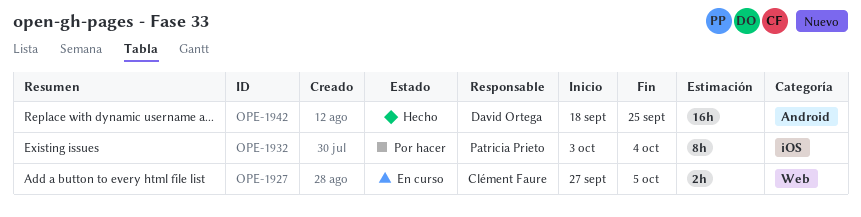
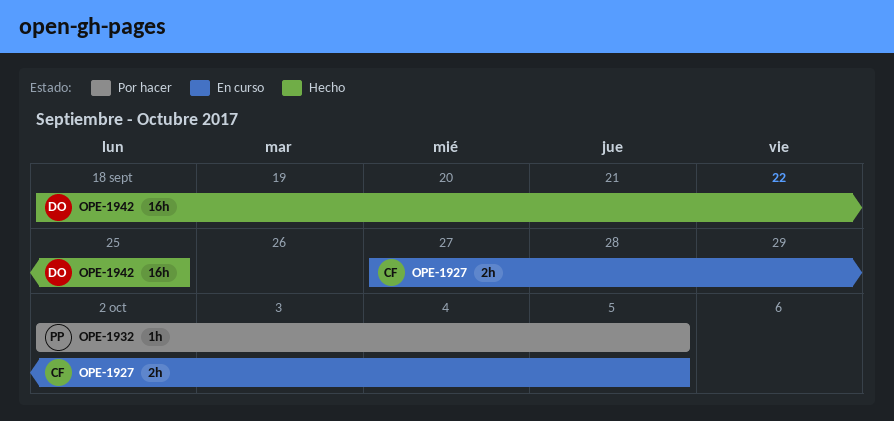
OPE-1932, estimate: 8h -> 1h
OPE-1932, start: Oct 3 -> Oct 2
OPE-1932, due: Oct 4 -> Oct 5

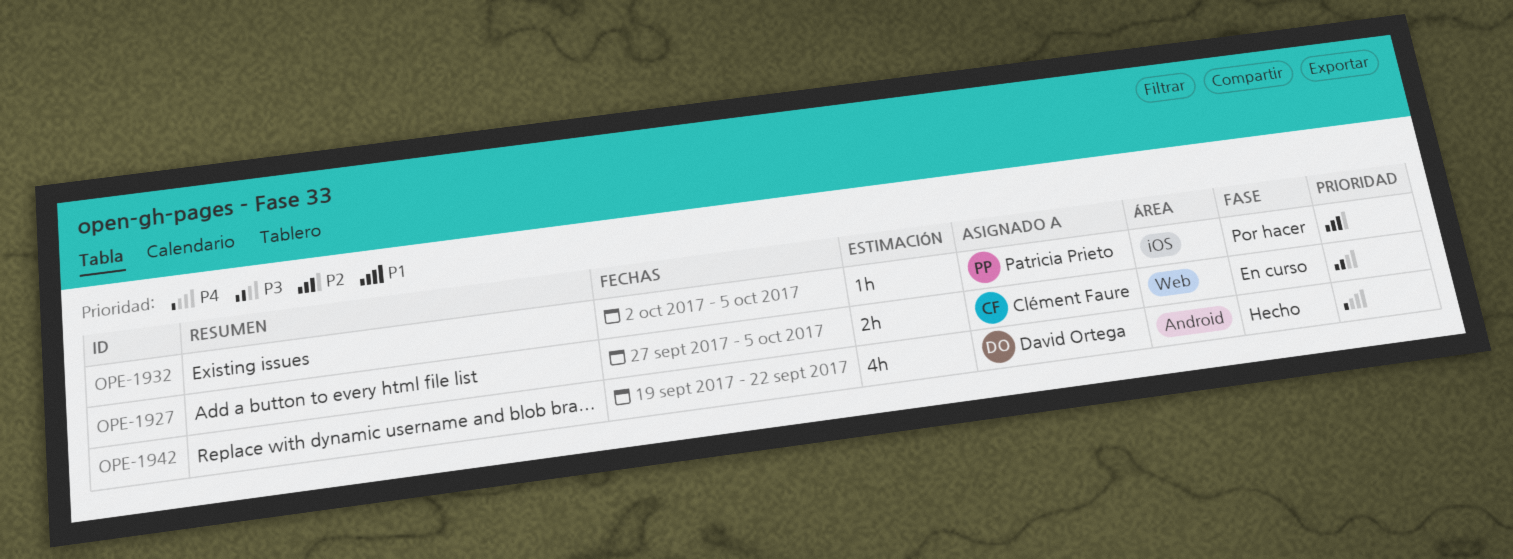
OPE-1942, estimate: 16h -> 4h
OPE-1942, start: Sep 18 -> Sep 19
OPE-1942, due: Sep 25 -> Sep 22

